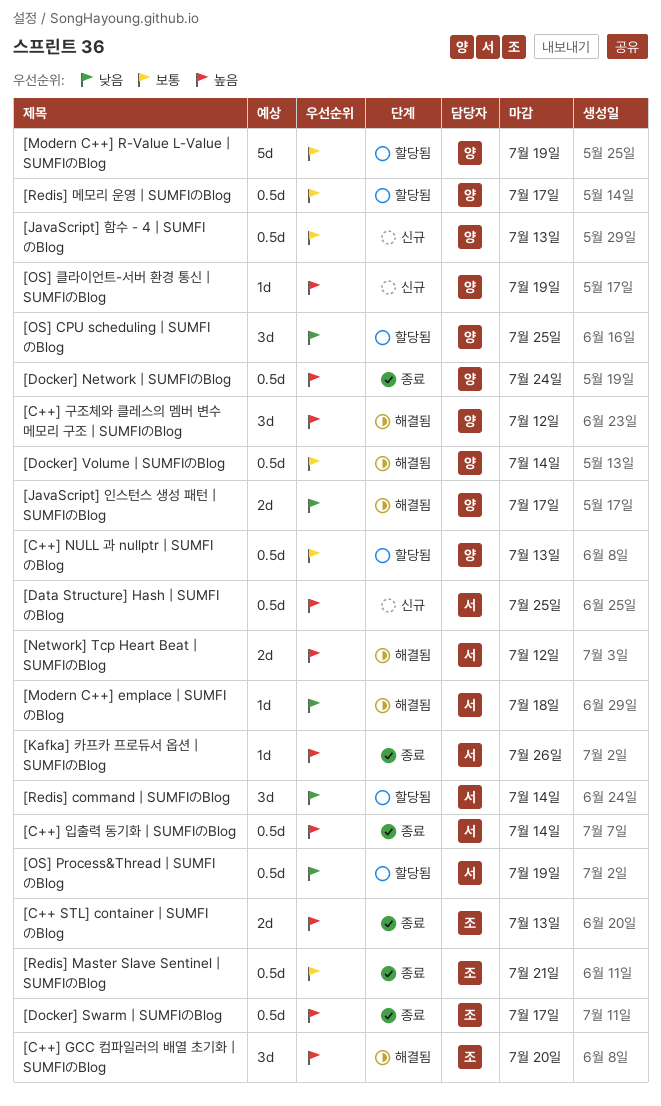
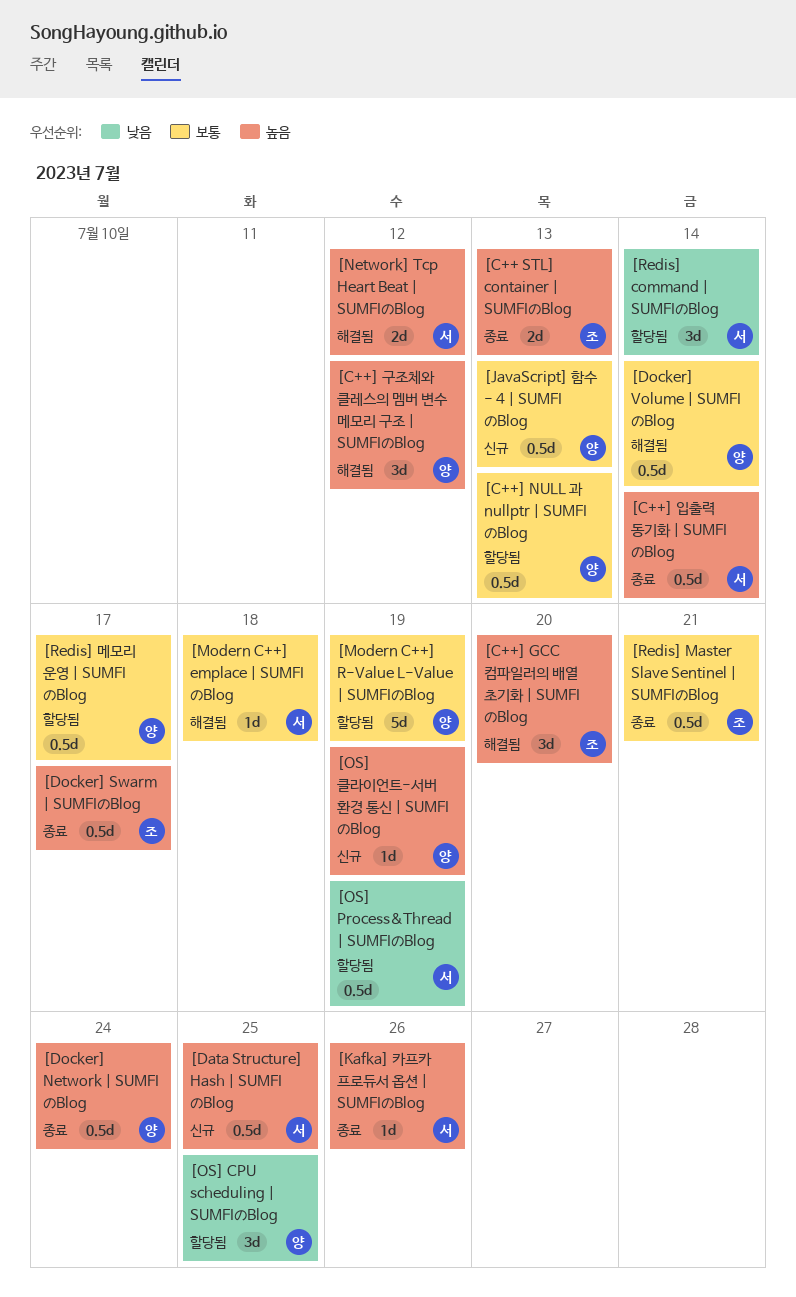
[JavaScript] 인스턴스 생성 패턴 | SUMFIのBlog: present -> none
[Modern C++] emplace | SUMFIのBlog, priority: 낮음 -> 보통

